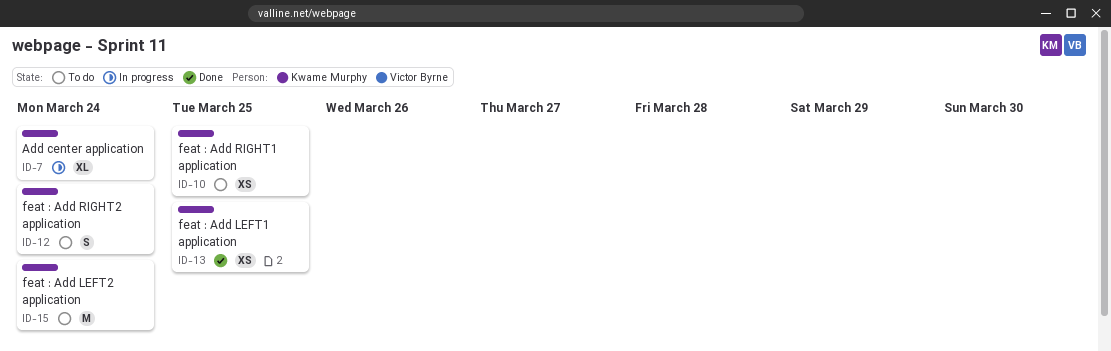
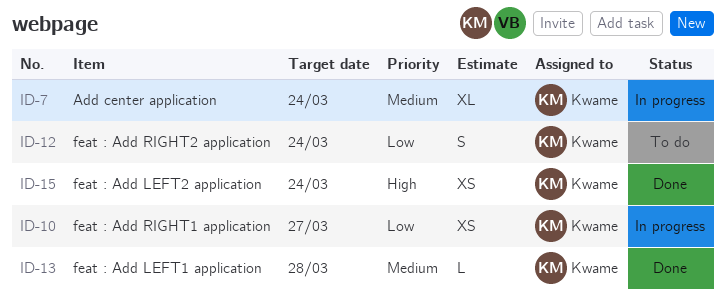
ID-10, status: To do -> In progress
ID-10, due: Mar 25 -> Mar 27
ID-13, estimate: XS -> L
ID-13, due: Mar 25 -> Mar 28
ID-15, status: To do -> Done
ID-15, estimate: M -> XS

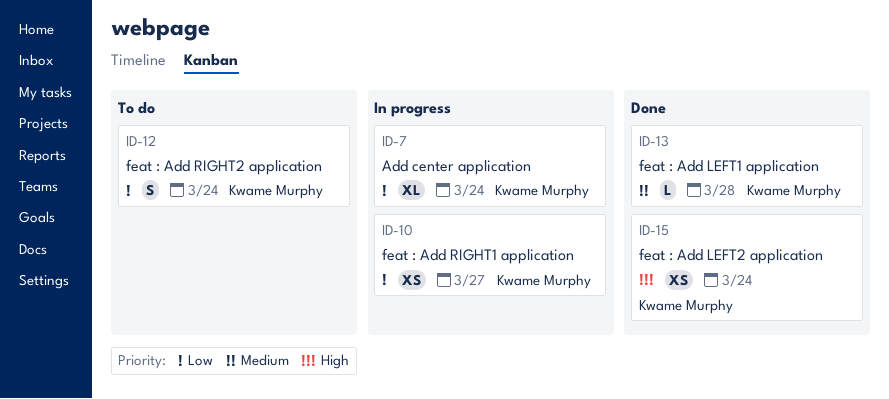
ID-7, priority: Medium -> Low

